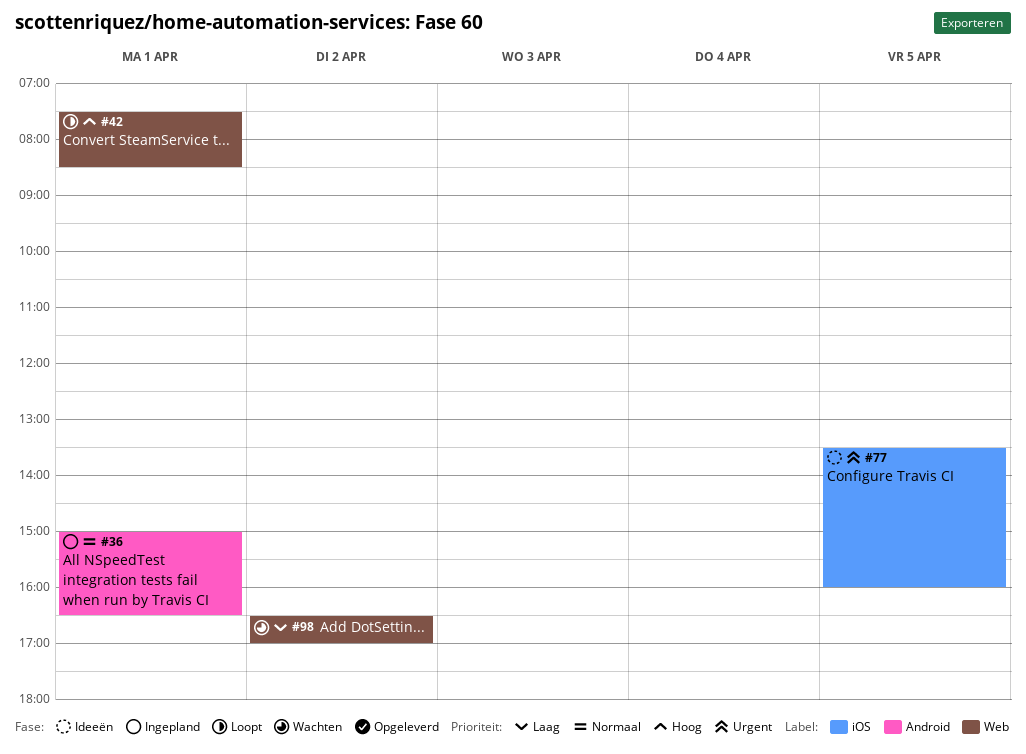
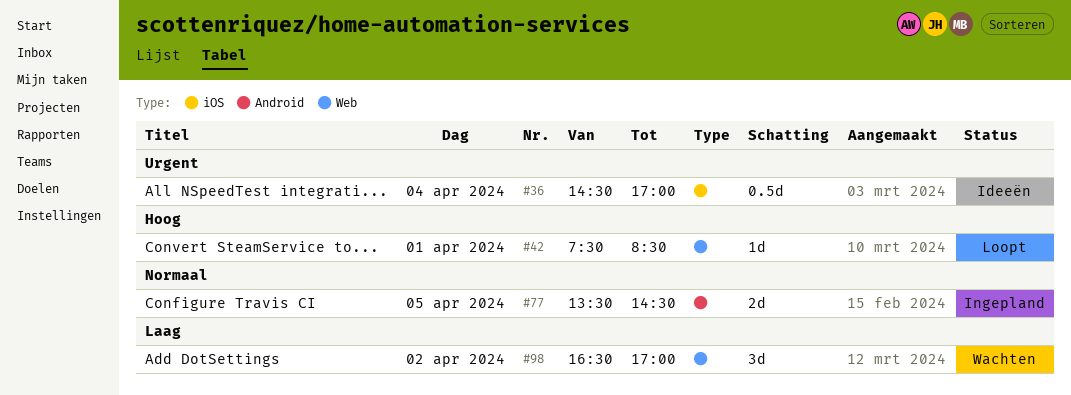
#36, status: Ingepland -> Ideeën
#36, priority: Normaal -> Urgent
#36, label: Android -> iOS
#36, day: Apr 1 -> Apr 4
#36, begins: 15:00 -> 14:30
#36, ends: 16:30 -> 17:00
#77, status: Ideeën -> Ingepland
#77, priority: Urgent -> Normaal
#77, label: iOS -> Android
#77, ends: 16:00 -> 14:30

